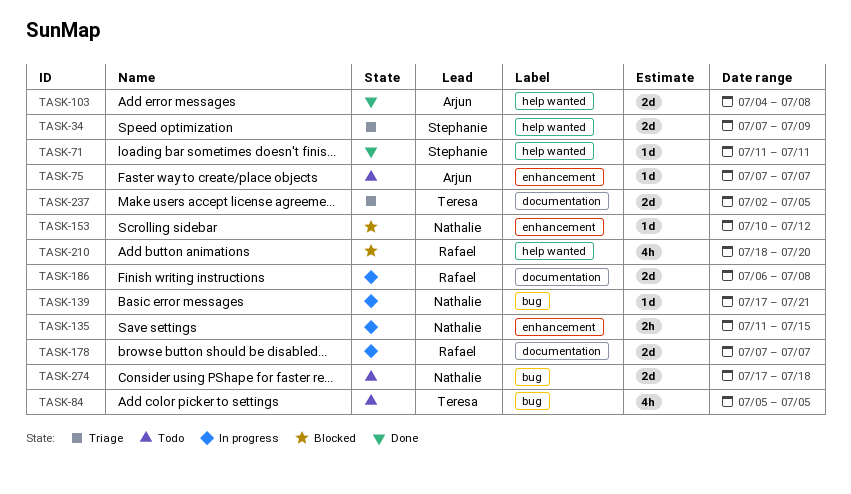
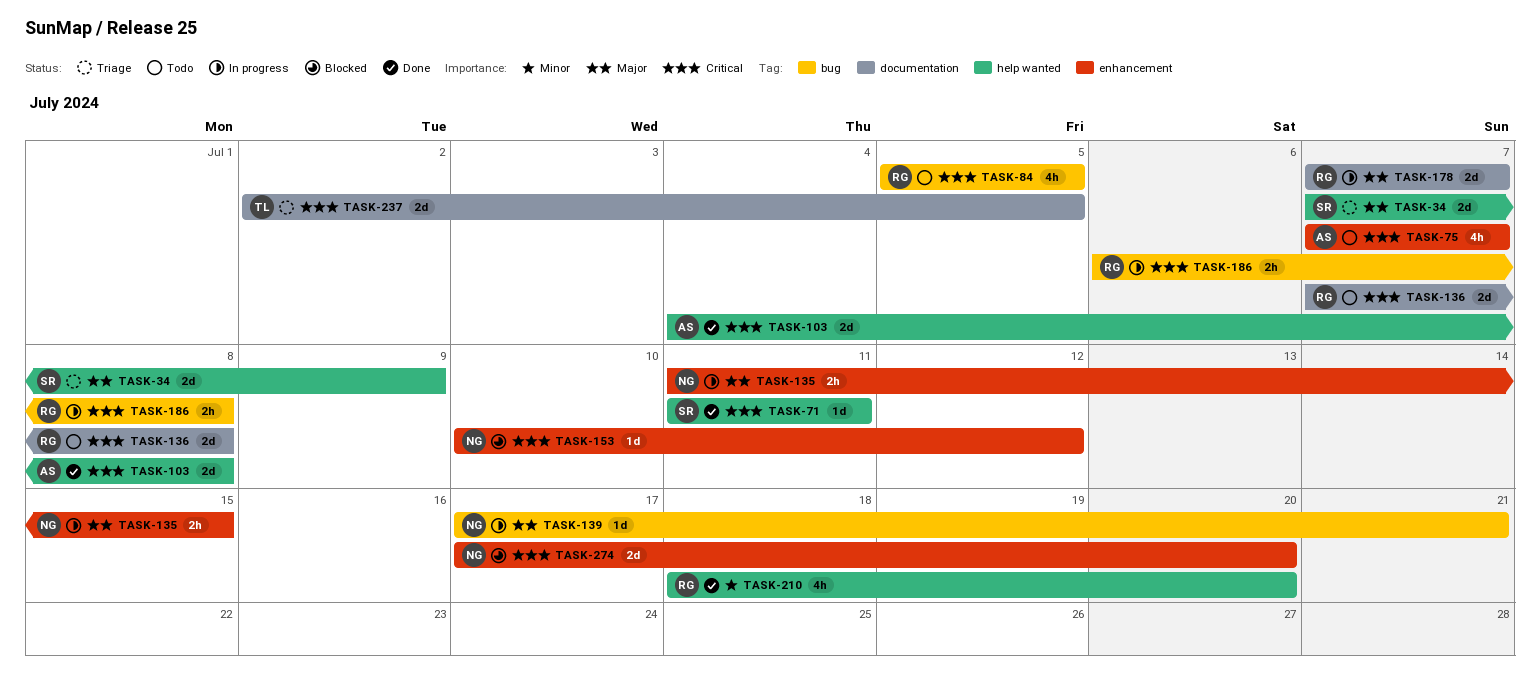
TASK-75, estimate: 1d -> 4h
TASK-84, owner: Teresa -> Rafael
TASK-136: none -> present
TASK-186, label: documentation -> bug
TASK-186, estimate: 2d -> 2h
TASK-210, status: Blocked -> Done
TASK-274, status: Todo -> Blocked
TASK-274, label: bug -> enhancement
TASK-274, due: Jul 18 -> Jul 20

